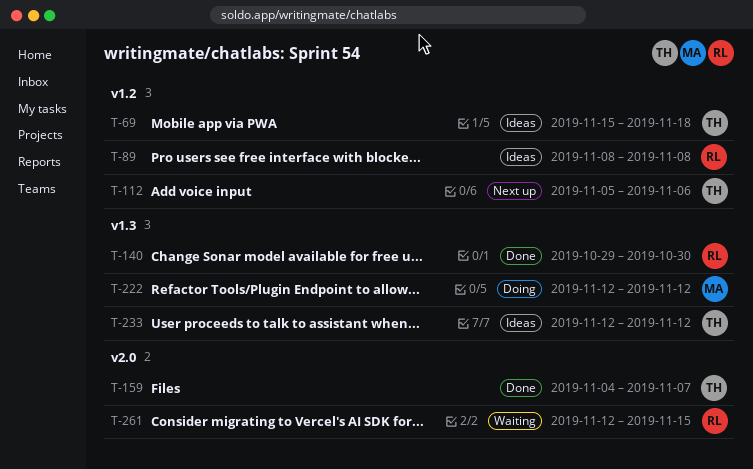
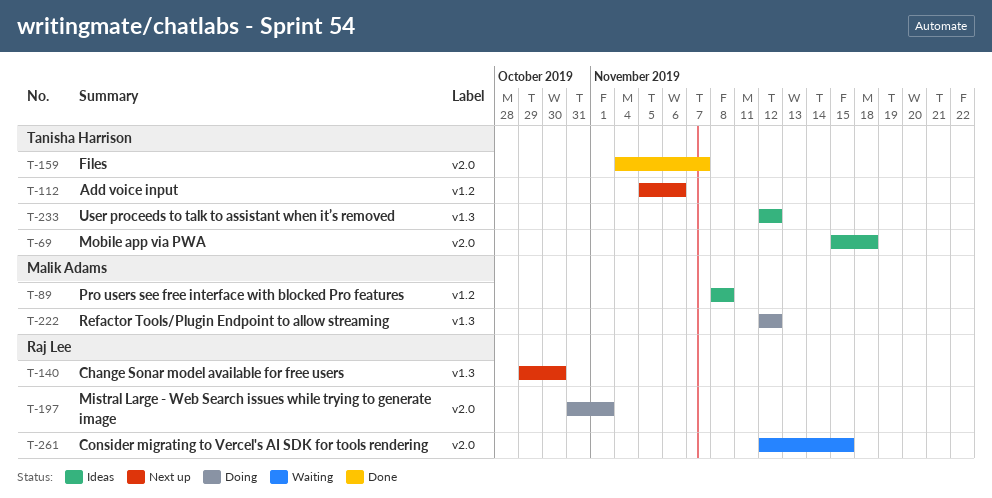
T-69, label: v1.2 -> v2.0
T-89, owner: Raj Lee -> Malik Adams
T-140, status: Done -> Next up
T-197: none -> present

